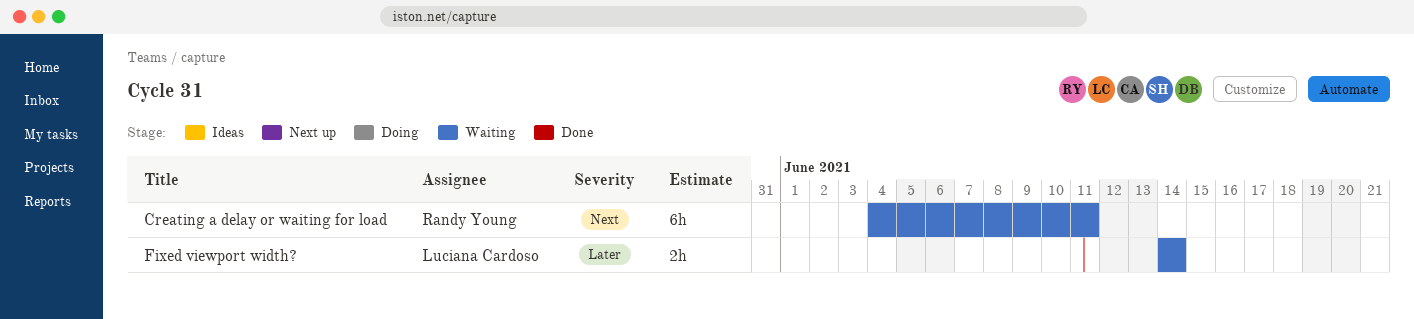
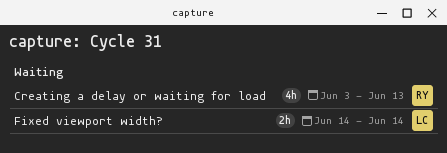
Creating a delay or waiting for load, estimate: 6h -> 4h
Creating a delay or waiting for load, start: Jun 4 -> Jun 3
Creating a delay or waiting for load, due: Jun 11 -> Jun 13

